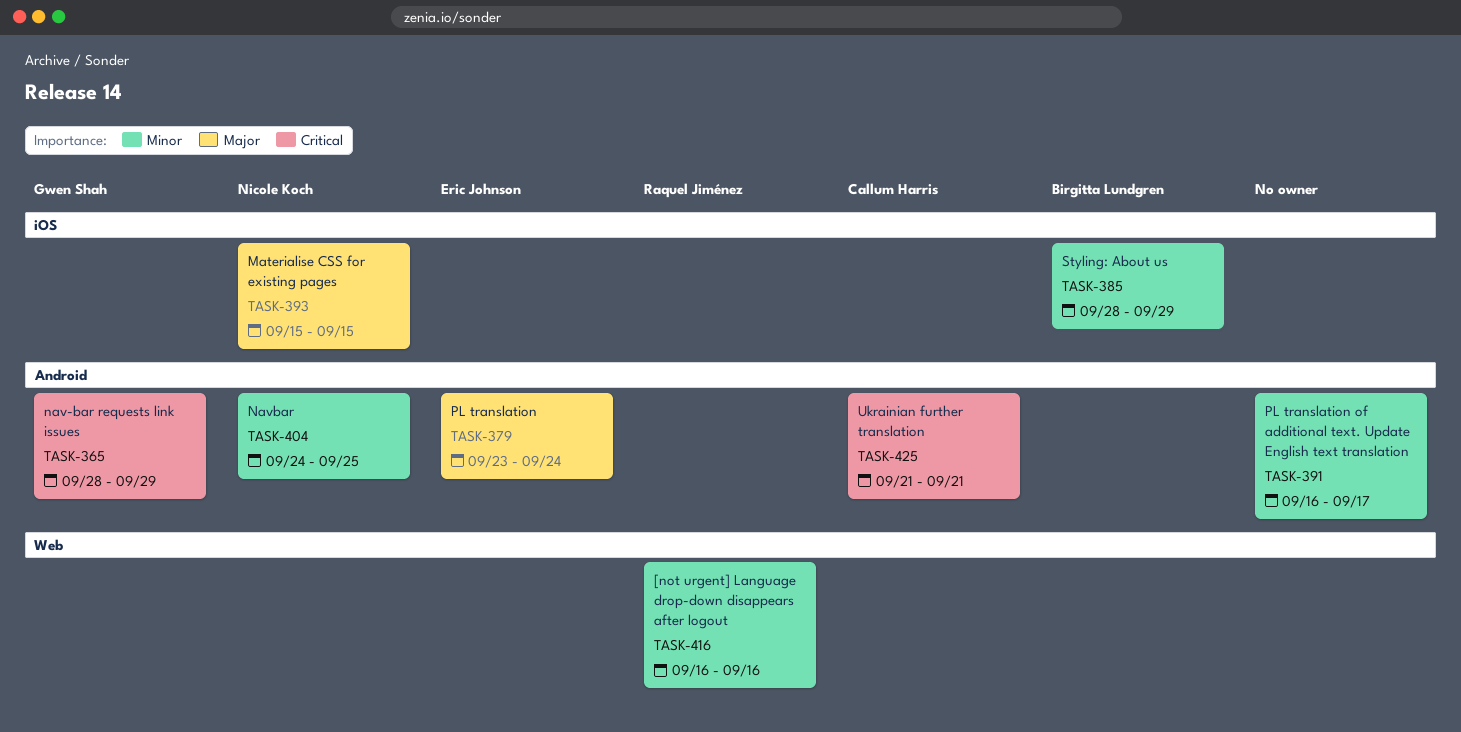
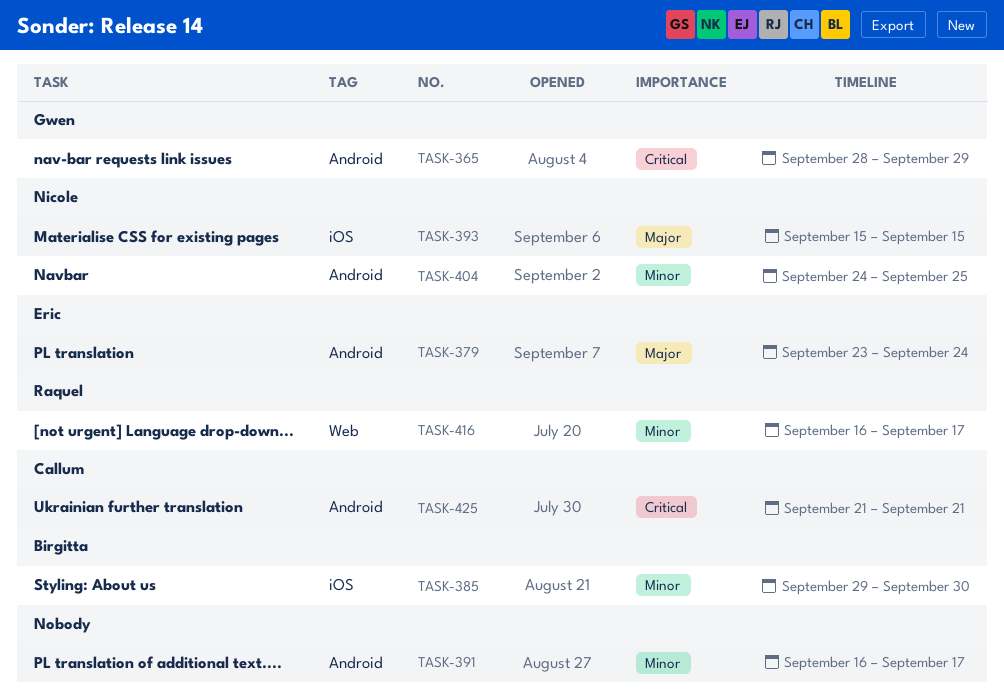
TASK-385, start: Sep 28 -> Sep 29
TASK-385, due: Sep 29 -> Sep 30
TASK-416, due: Sep 16 -> Sep 17

